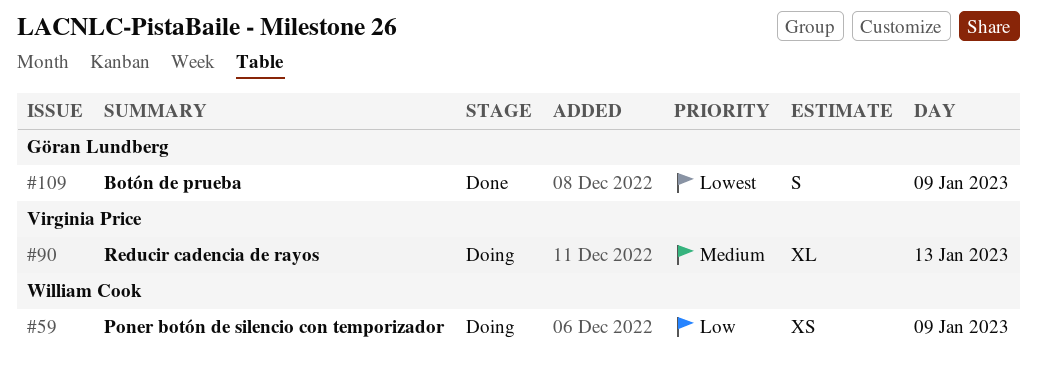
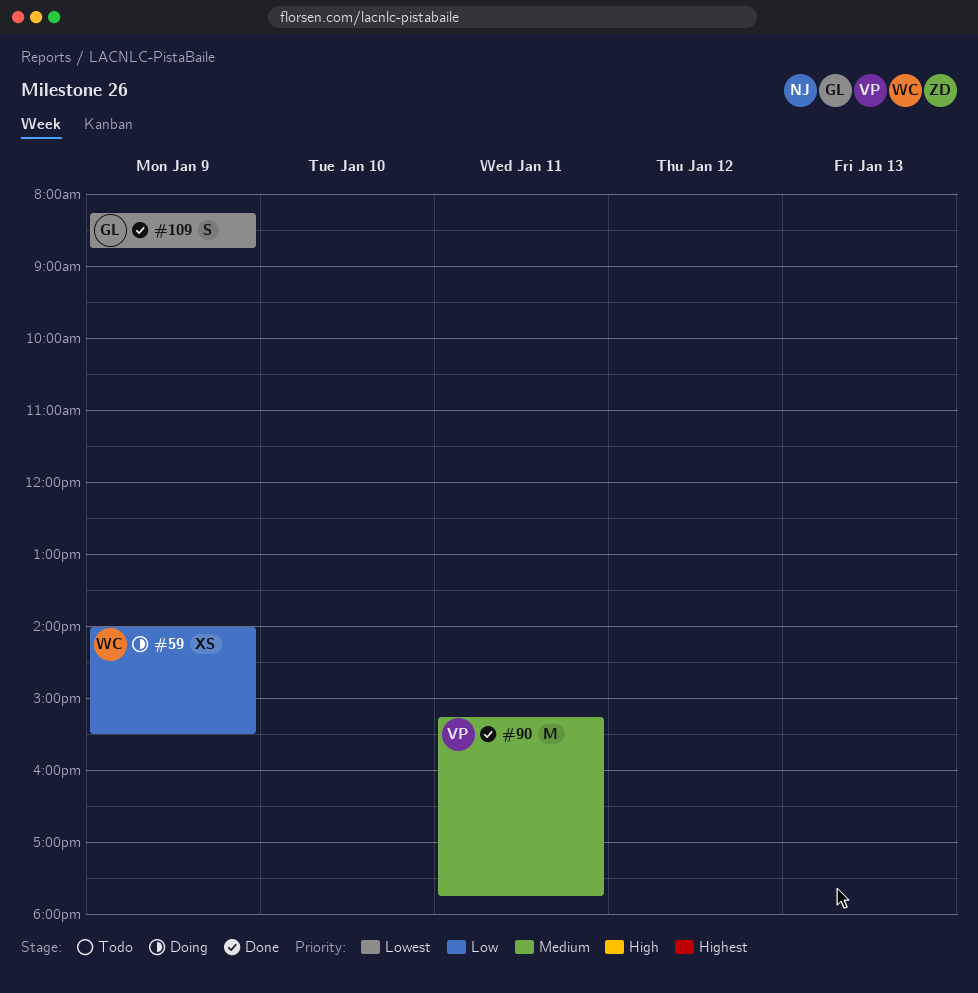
#90, status: Doing -> Done
#90, estimate: XL -> M
#90, day: Jan 13 -> Jan 11

